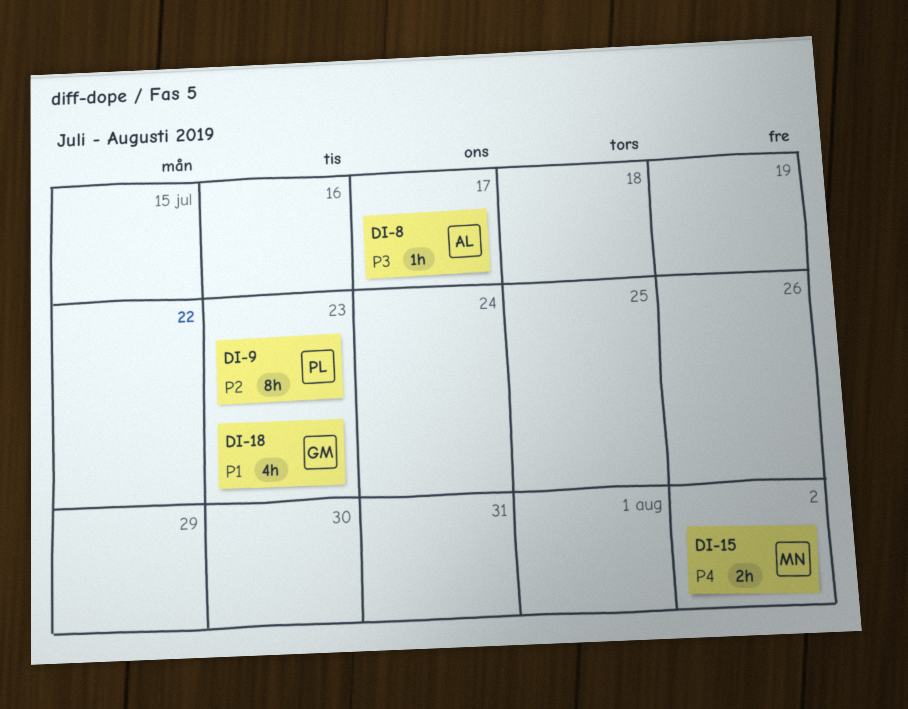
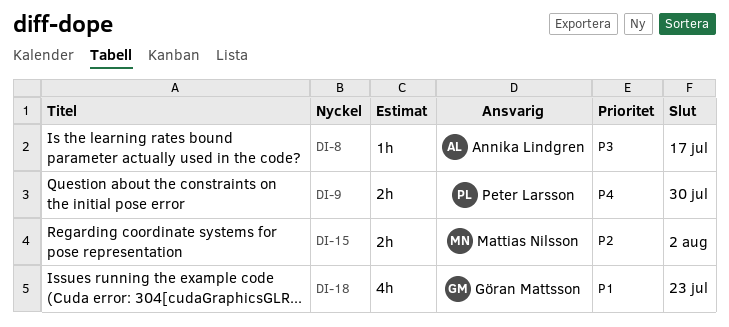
DI-9, priority: P2 -> P4
DI-9, estimate: 8h -> 2h
DI-9, due: Jul 23 -> Jul 30
DI-15, priority: P4 -> P2

